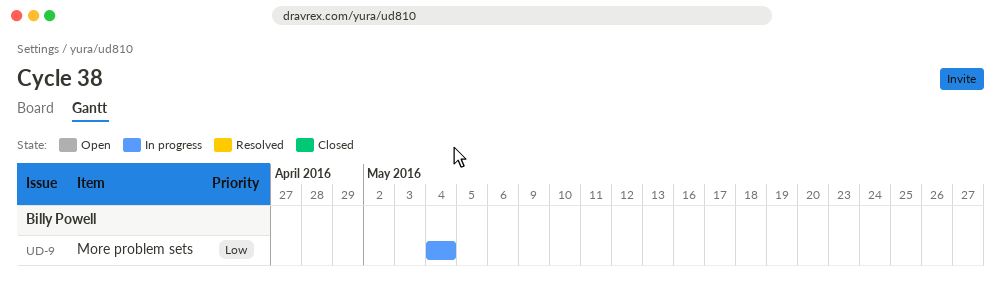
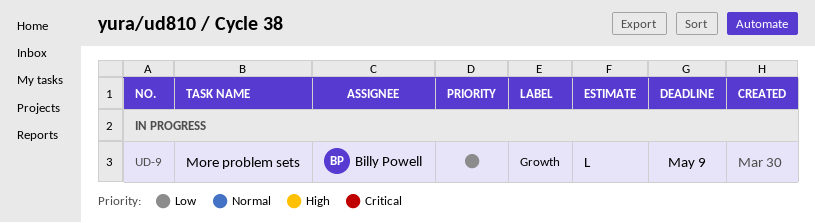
UD-9, due: May 4 -> May 9

